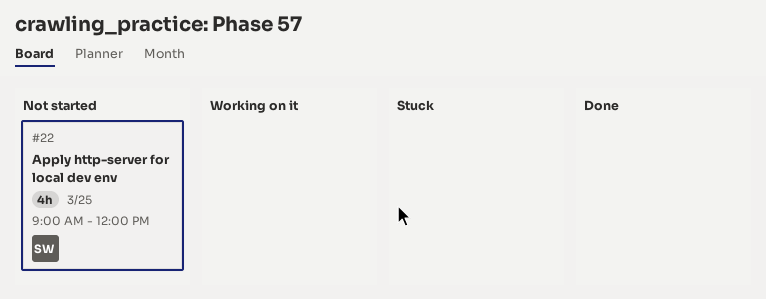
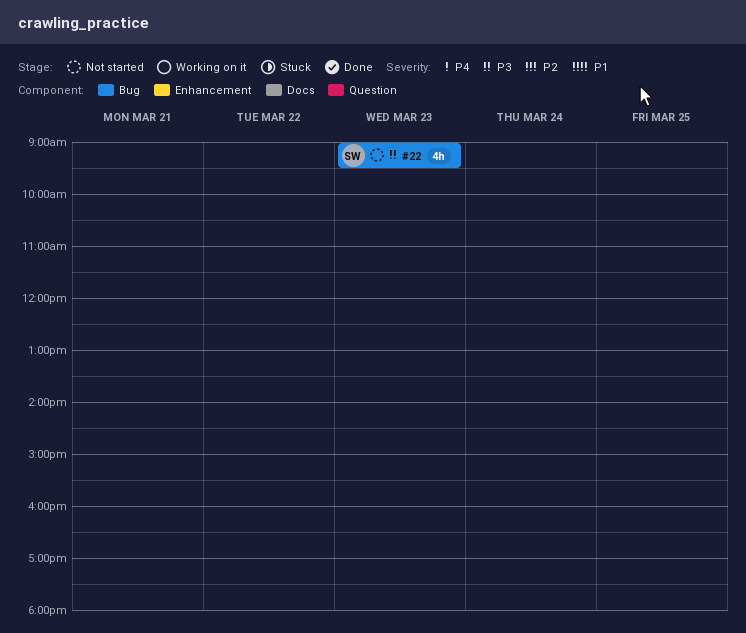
#22, day: Mar 25 -> Mar 23
#22, ends: 12:00 -> 09:30

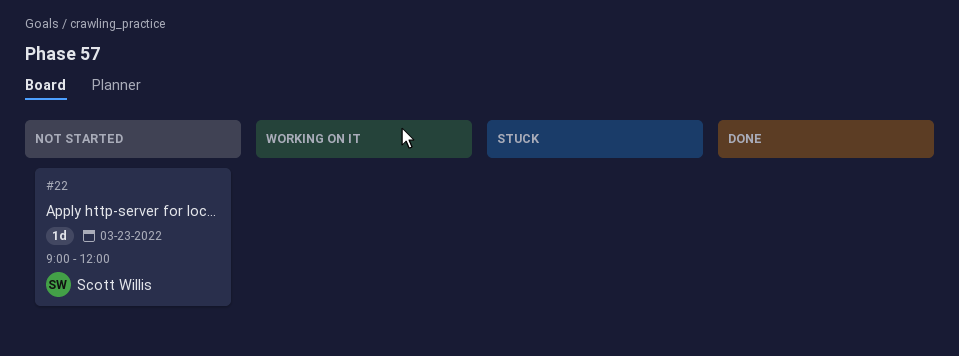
#22, estimate: 4h -> 1d
#22, ends: 09:30 -> 12:00

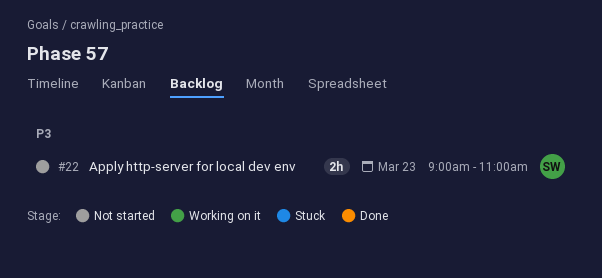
#22, estimate: 1d -> 2h
#22, ends: 12:00 -> 11:00

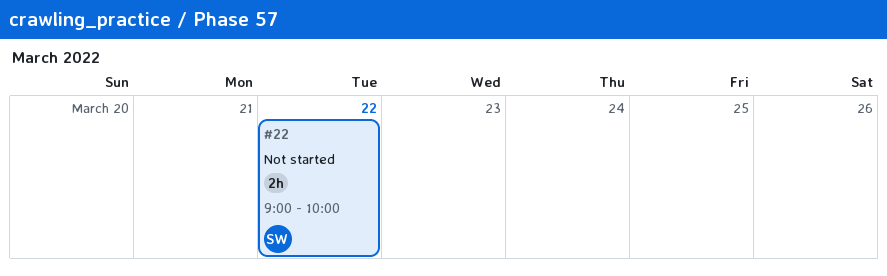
#22, day: Mar 23 -> Mar 22
#22, ends: 11:00 -> 10:00

